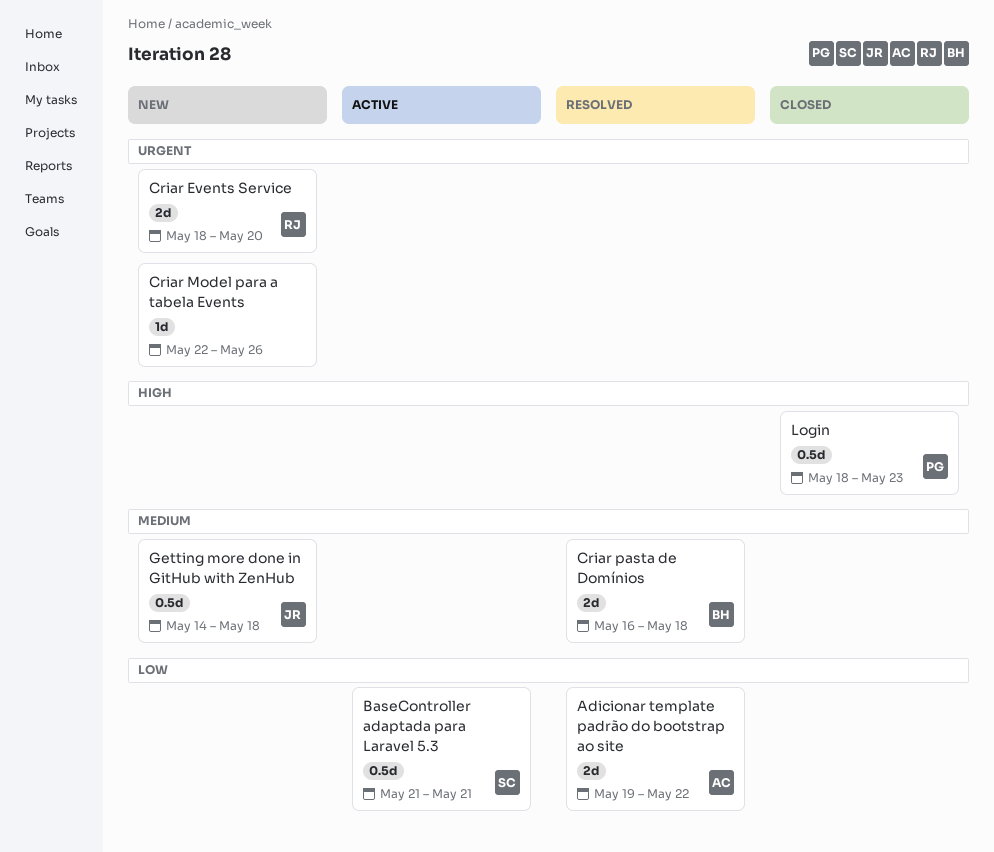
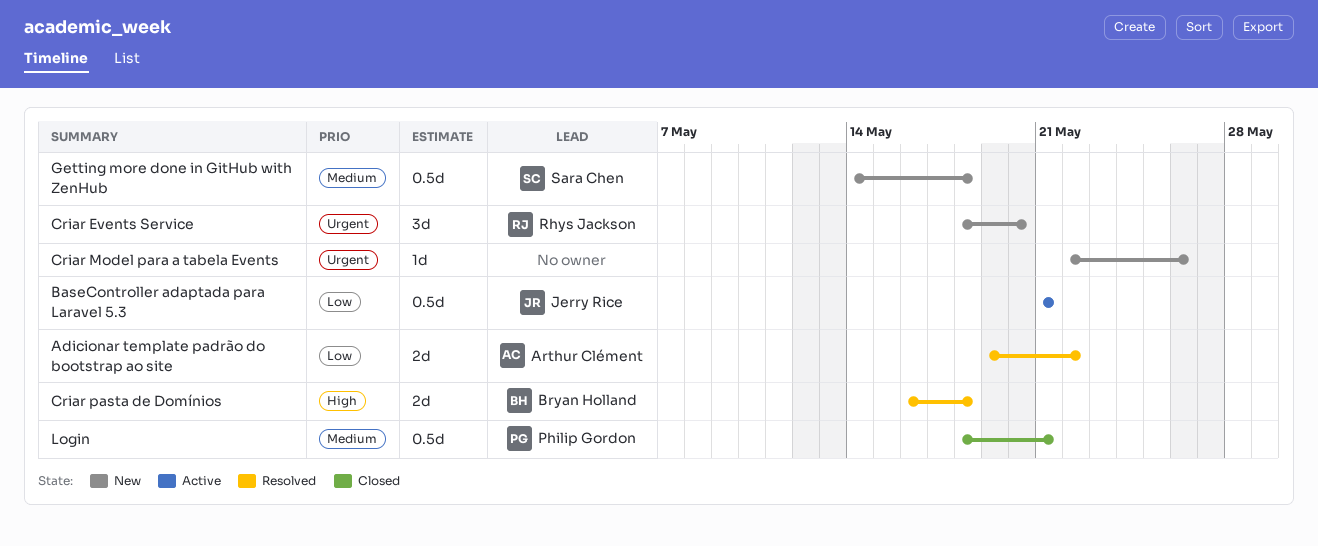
BaseController adaptada para Laravel 5.3, owner: Sara Chen -> Jerry Rice
Criar Events Service, estimate: 2d -> 3d
Criar pasta de Domínios, priority: Medium -> High
Getting more done in GitHub with ZenHub, owner: Jerry Rice -> Sara Chen
Login, priority: High -> Medium
Login, due: May 23 -> May 21

